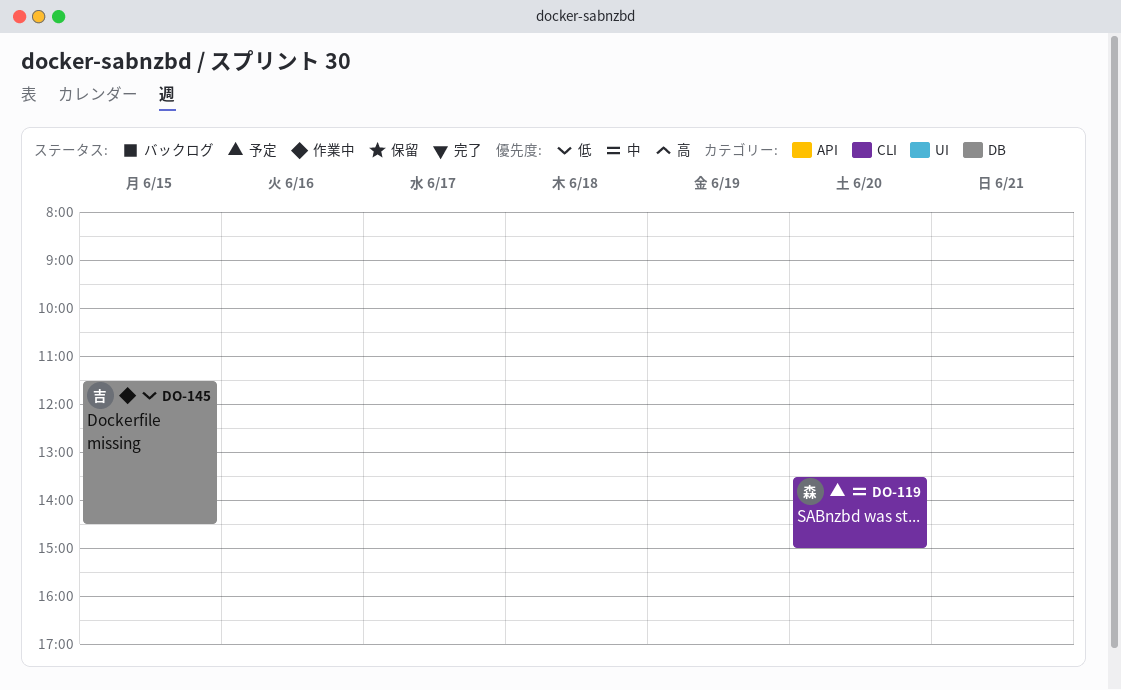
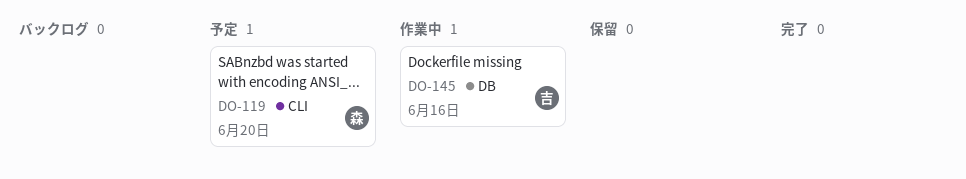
DO-145, day: Jun 15 -> Jun 16

